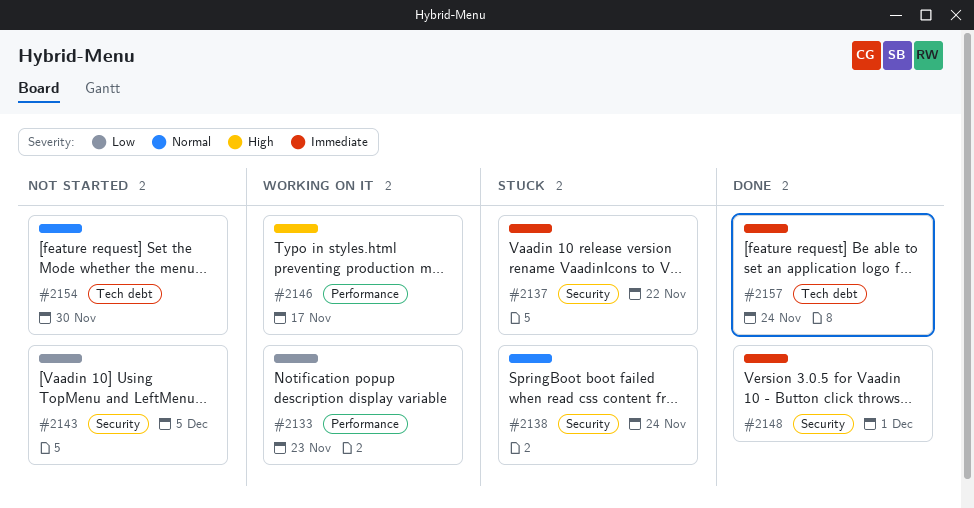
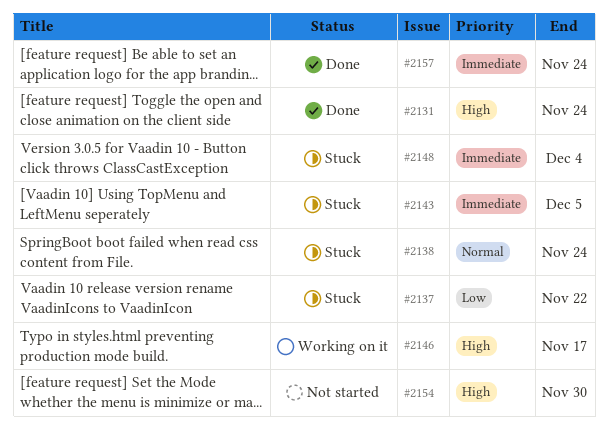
#2131: none -> present
#2133: present -> none
#2137, priority: Immediate -> Low
#2143, status: Not started -> Stuck
#2143, priority: Low -> Immediate
#2148, status: Done -> Stuck
#2148, due: Dec 1 -> Dec 4
#2154, priority: Normal -> High

